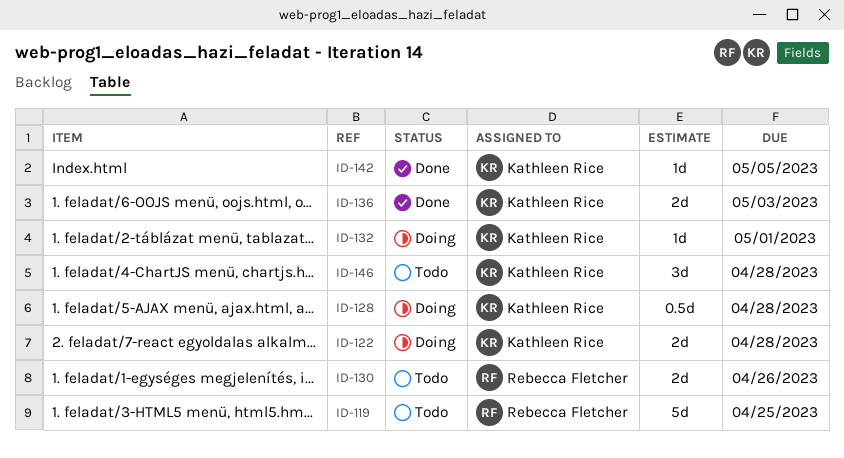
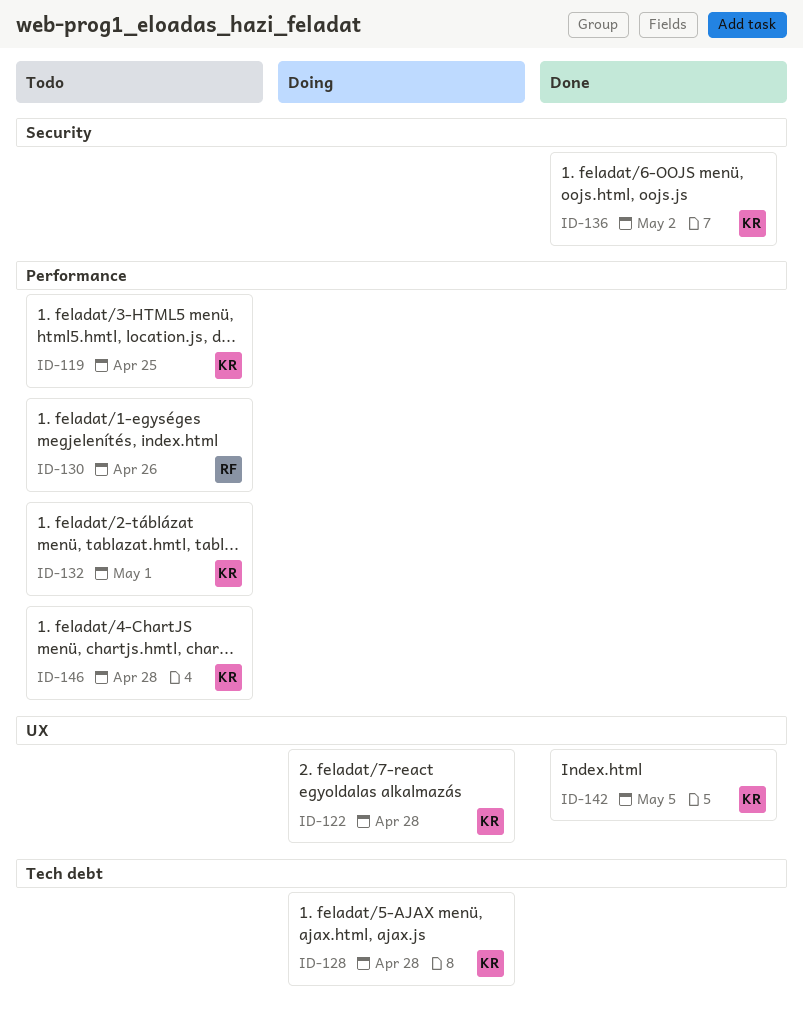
ID-119, owner: Rebecca Fletcher -> Kathleen Rice
ID-132, status: Doing -> Todo
ID-136, due: May 3 -> May 2

